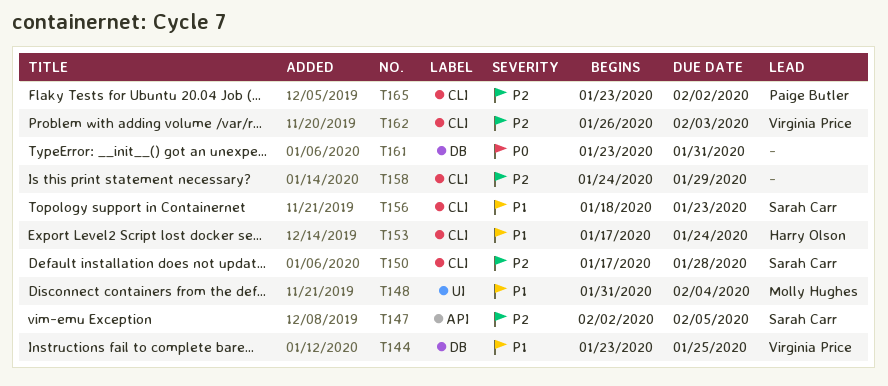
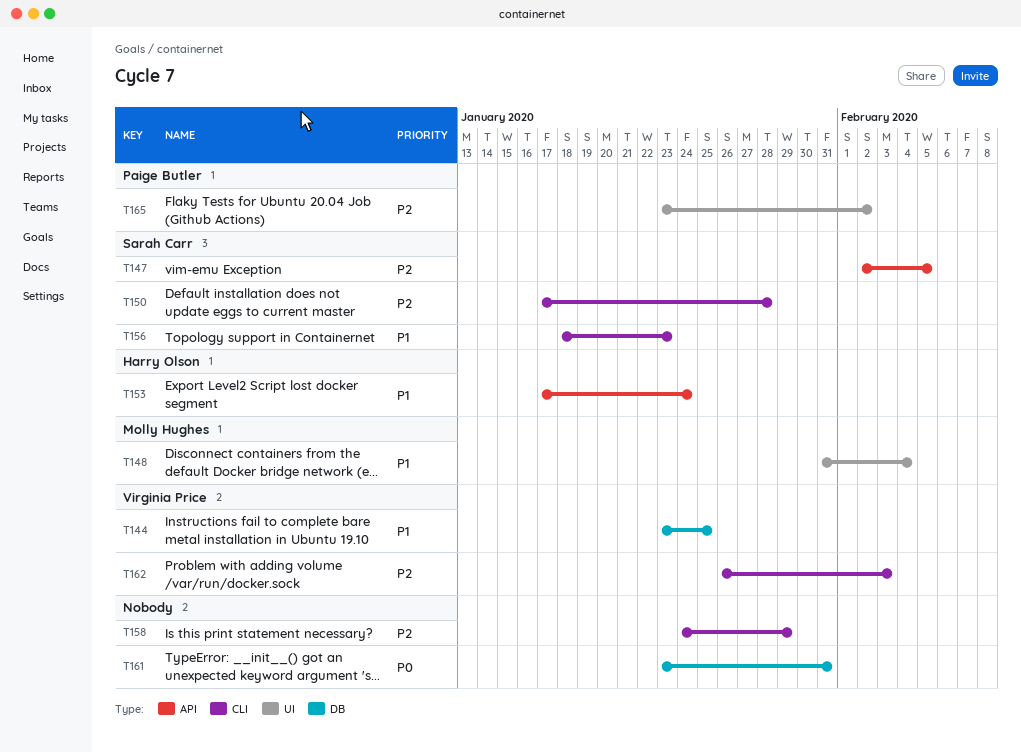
T153, label: CLI -> API
T165, label: CLI -> UI

